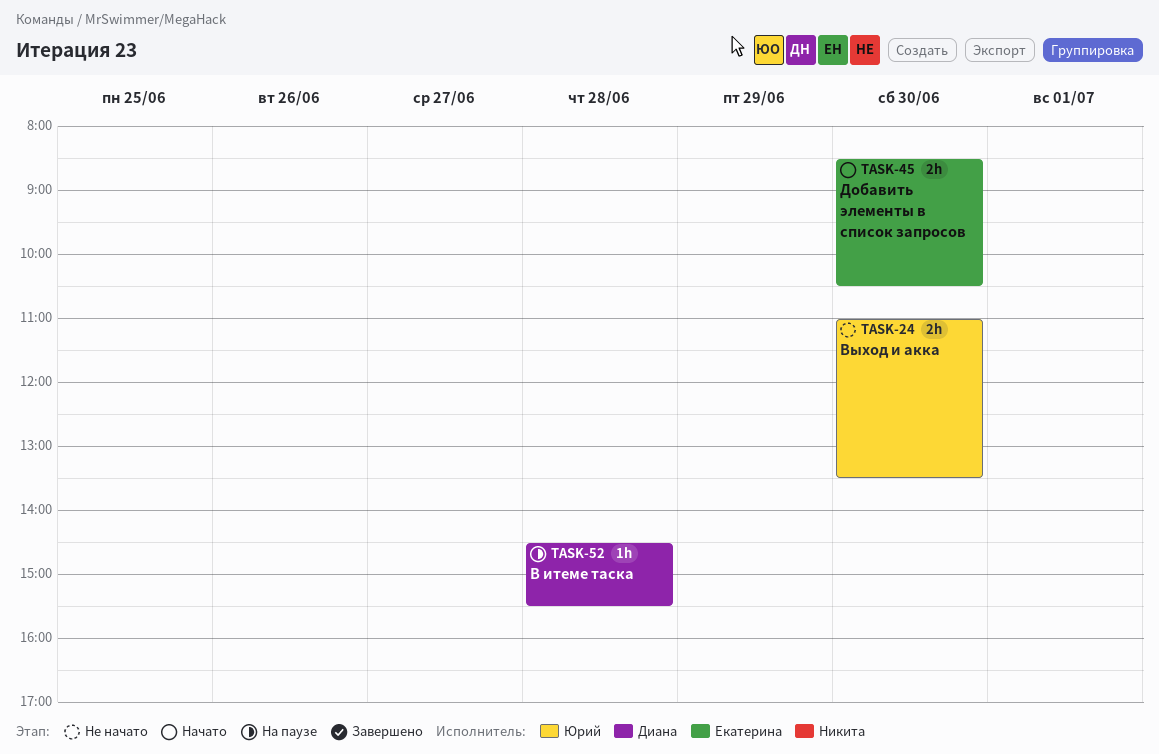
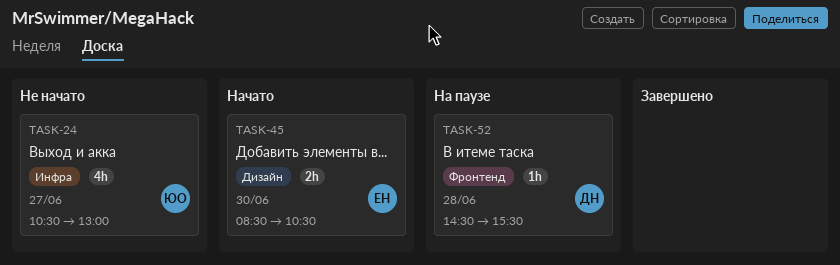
TASK-24, estimate: 2h -> 4h
TASK-24, day: Jun 30 -> Jun 27
TASK-24, begins: 11:00 -> 10:30
TASK-24, ends: 13:30 -> 13:00

